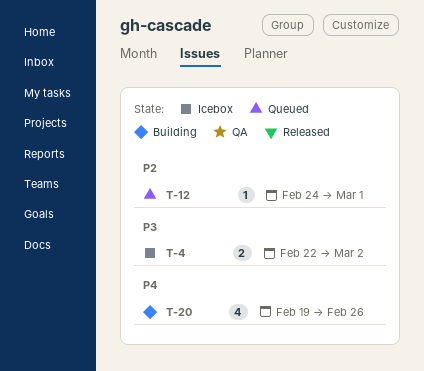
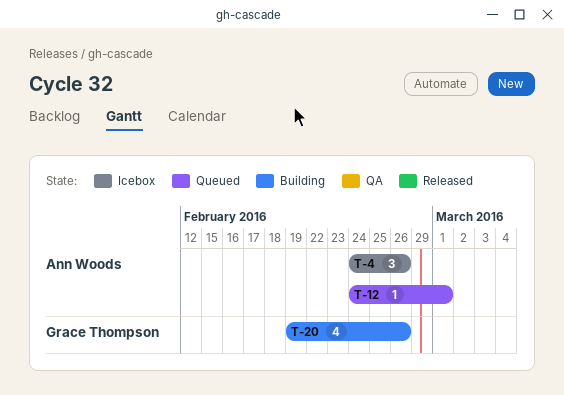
T-4, estimate: 2 -> 3
T-4, start: Feb 22 -> Feb 24
T-4, due: Mar 2 -> Feb 26

